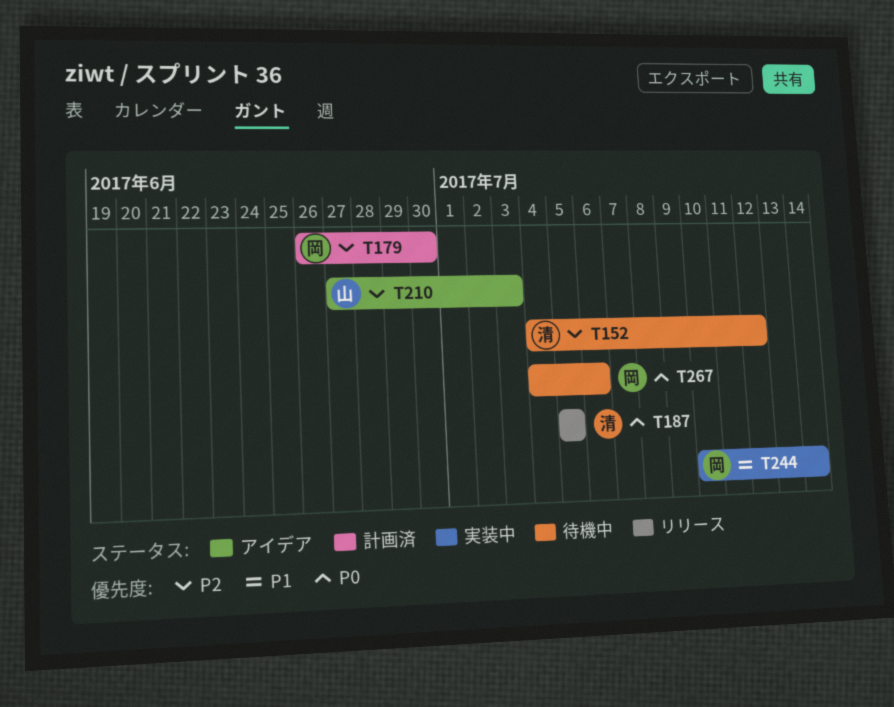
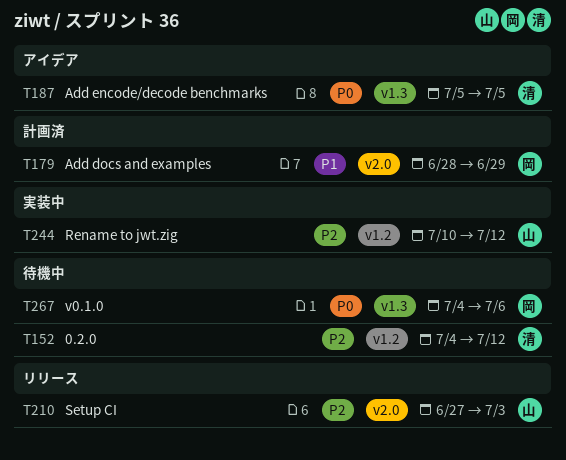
T179, priority: P2 -> P1
T179, start: Jun 26 -> Jun 28
T179, due: Jun 30 -> Jun 29
T187, status: リリース -> アイデア
T210, status: アイデア -> リリース
T244, owner: 岡 -> 山
T244, priority: P1 -> P2
T244, due: Jul 14 -> Jul 12

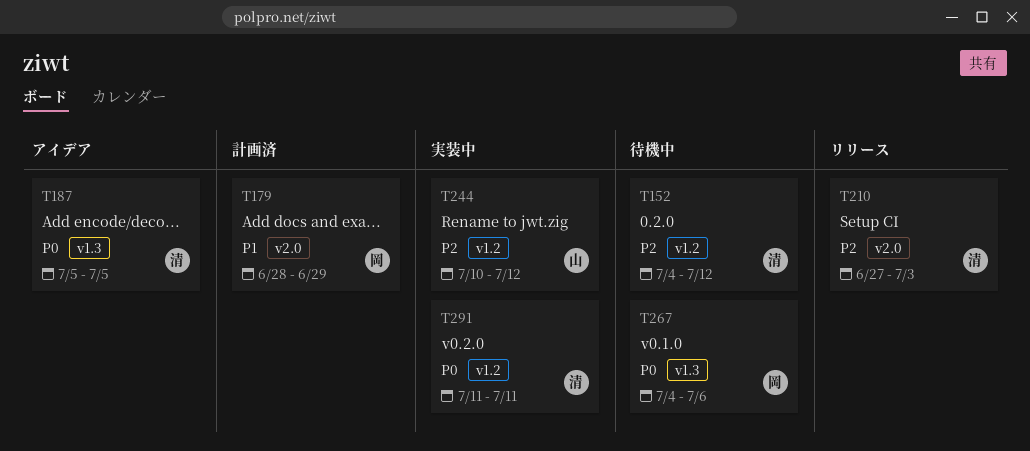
T210, owner: 山 -> 清
T291: none -> present

